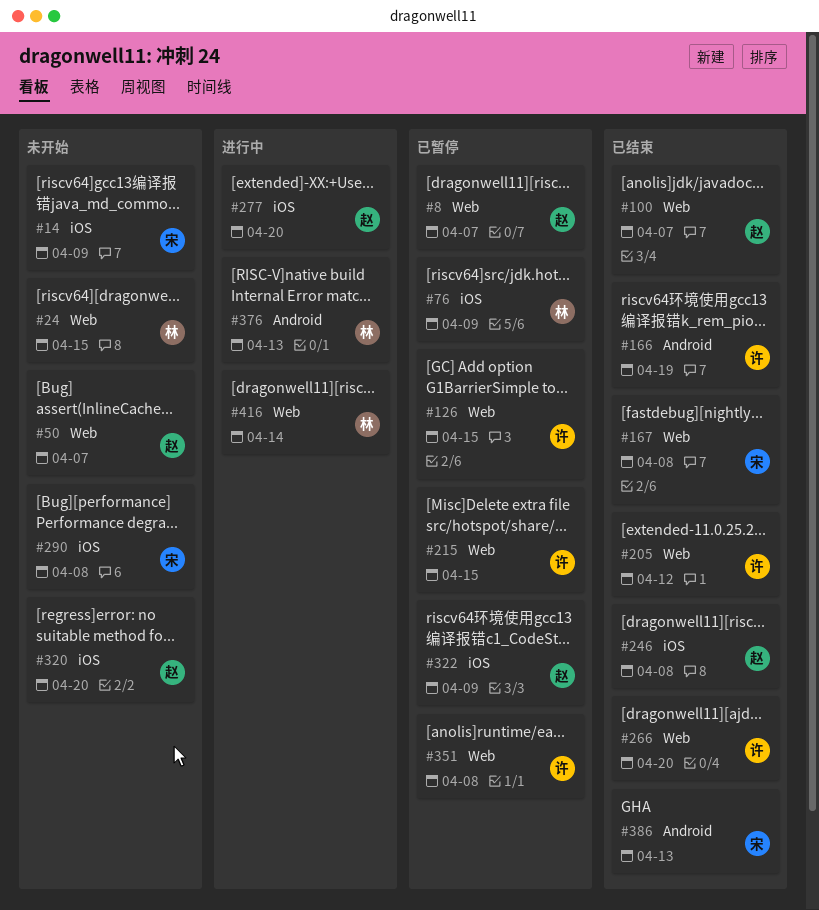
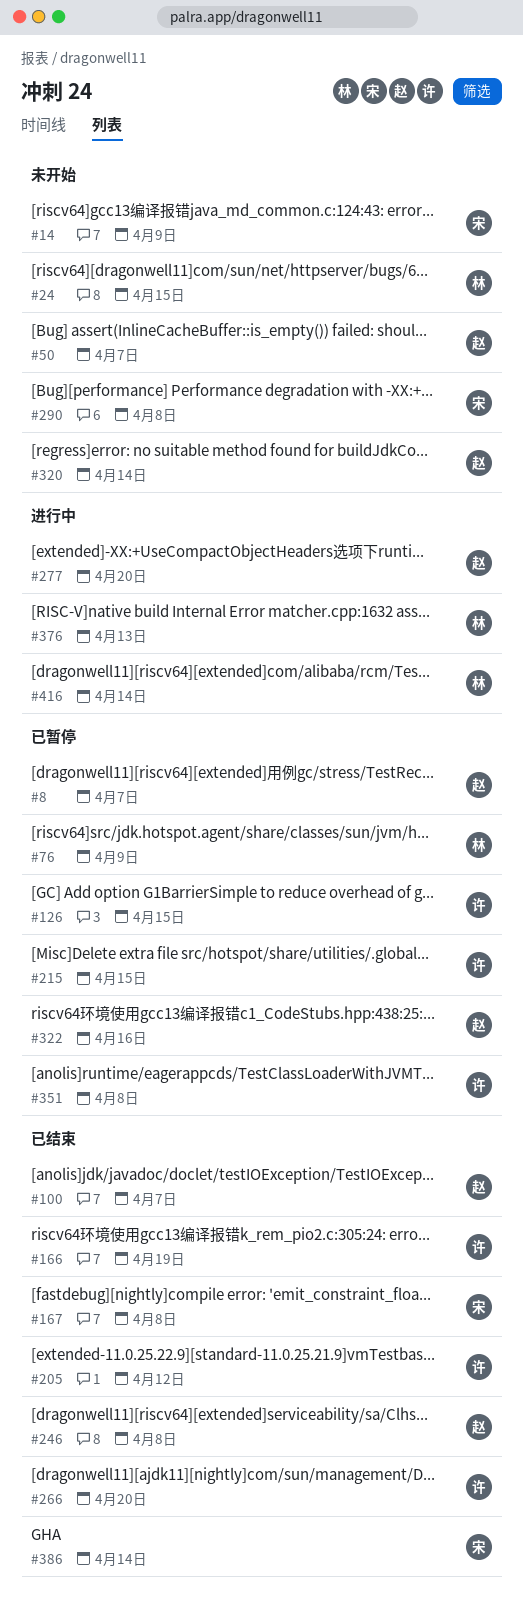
#320, due: Apr 20 -> Apr 14
#322, due: Apr 9 -> Apr 16
#386, due: Apr 13 -> Apr 14

